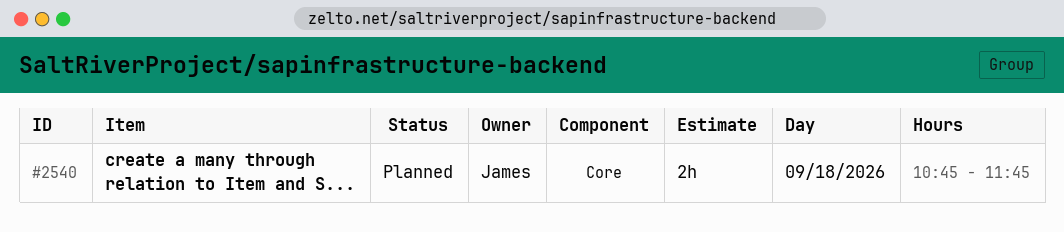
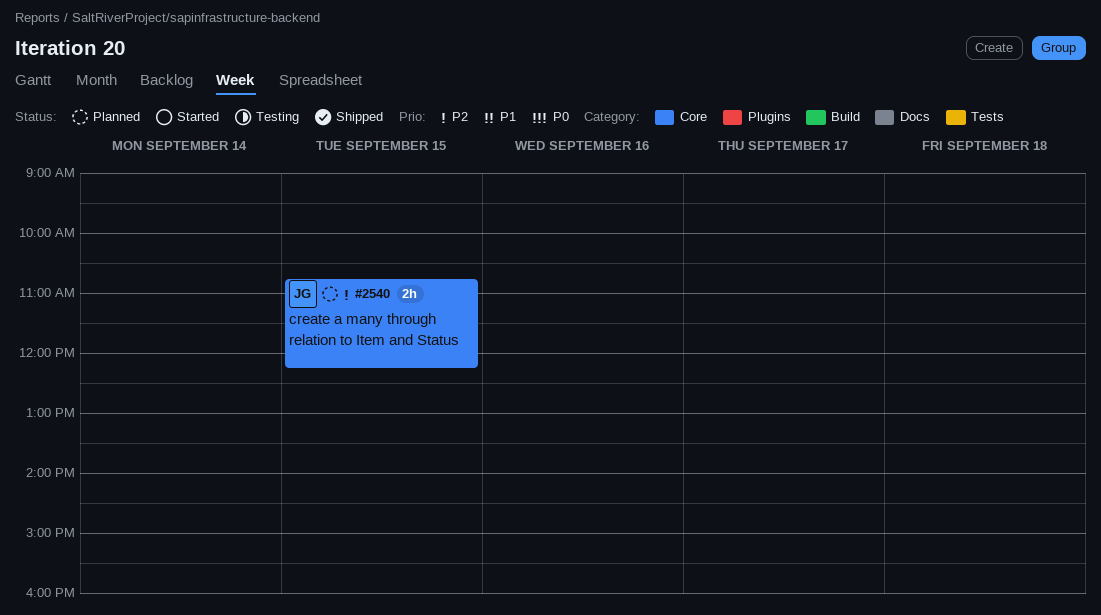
#2540, day: Sep 18 -> Sep 15
#2540, ends: 11:45 -> 12:15

